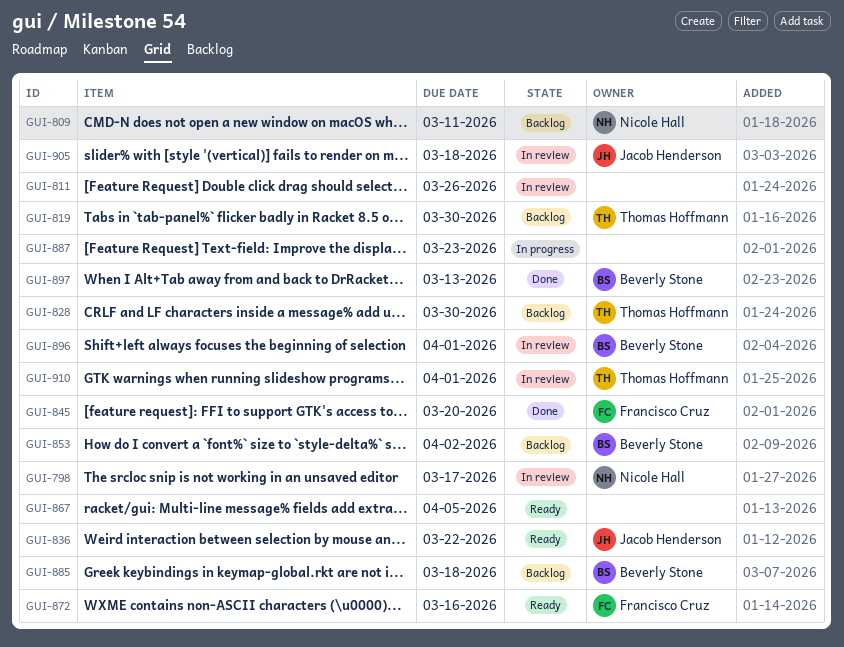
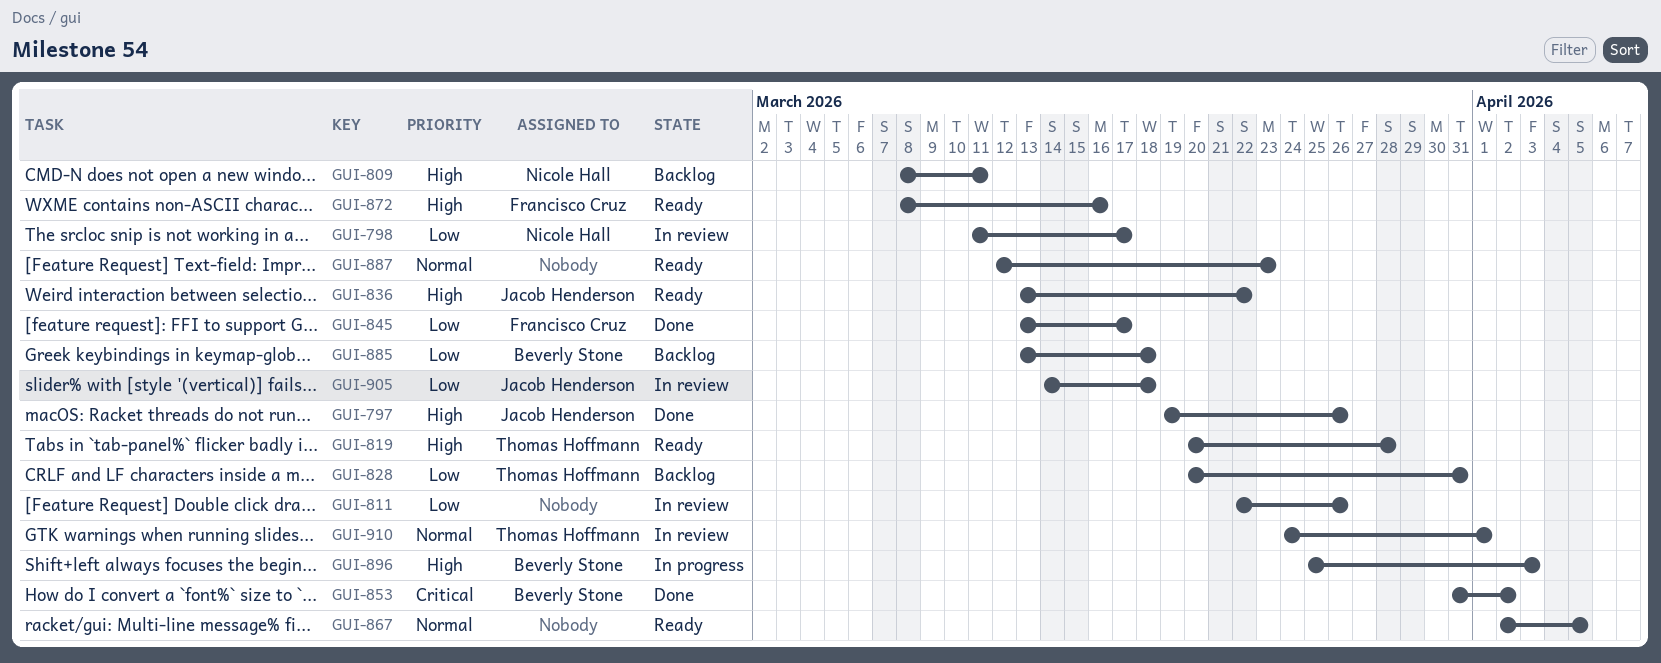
GUI-797: none -> present
GUI-819, status: Backlog -> Ready
GUI-819, due: Mar 30 -> Mar 28
GUI-828, due: Mar 30 -> Mar 31
GUI-845, due: Mar 20 -> Mar 17
GUI-853, status: Backlog -> Done
GUI-887, status: In progress -> Ready
GUI-896, status: In review -> In progress
GUI-896, due: Apr 1 -> Apr 3
GUI-897: present -> none

